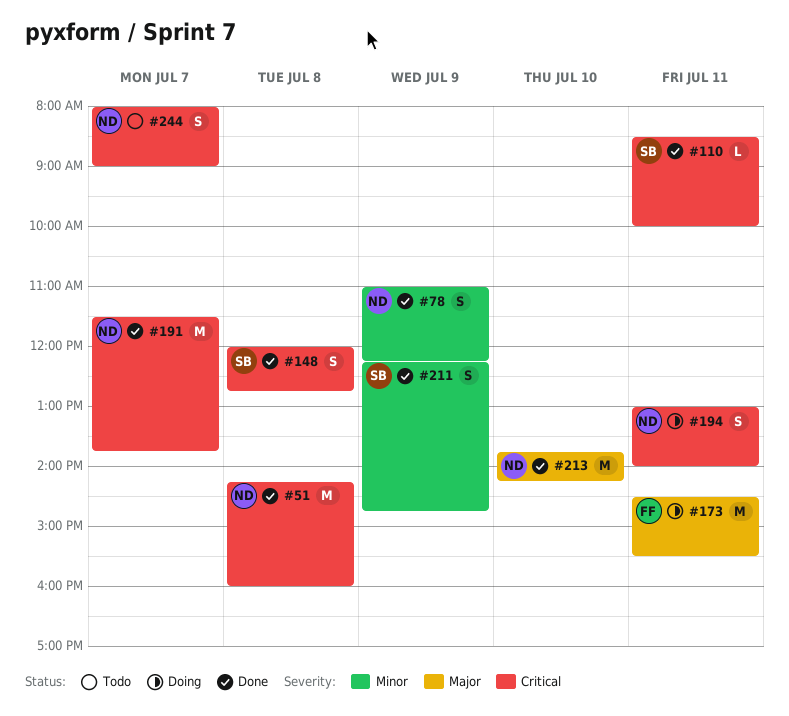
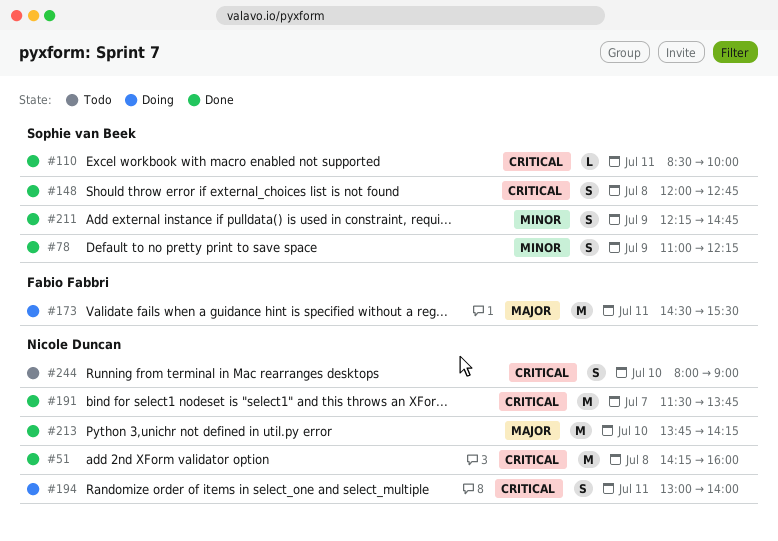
#78, owner: Nicole Duncan -> Sophie van Beek
#244, day: Jul 7 -> Jul 10

